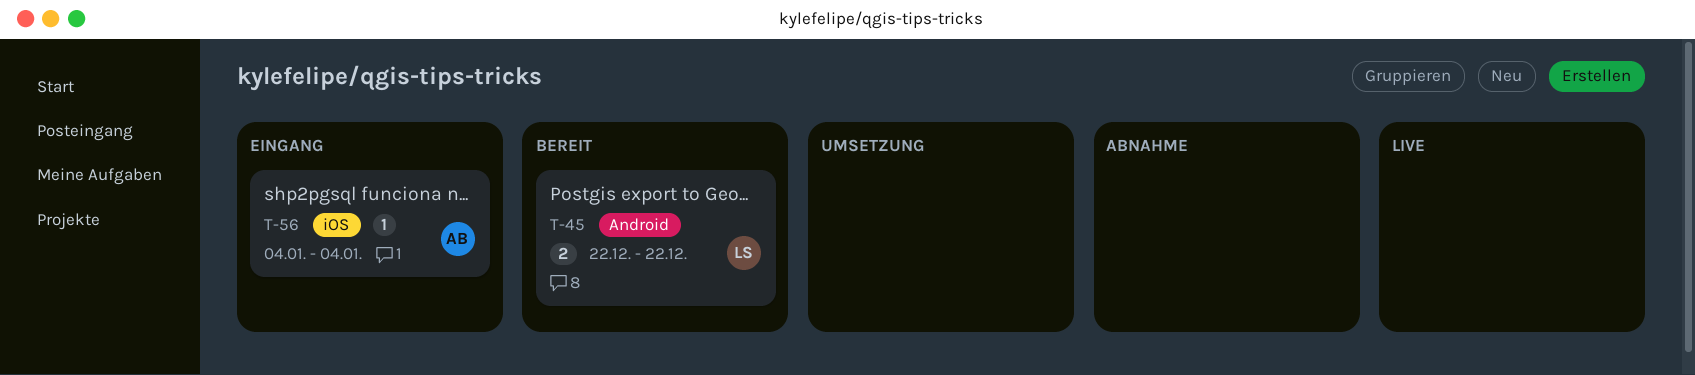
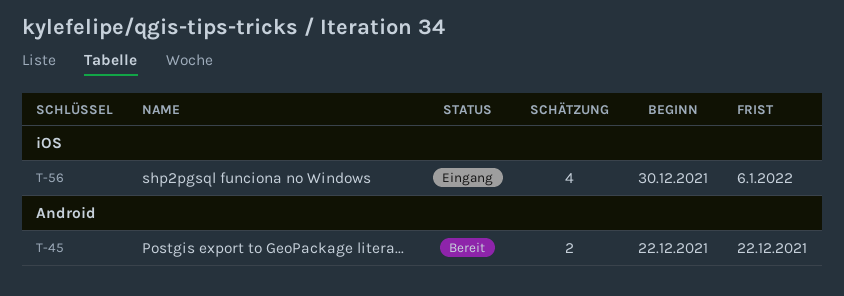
T-56, estimate: 1 -> 4
T-56, start: Jan 4 -> Dec 30
T-56, due: Jan 4 -> Jan 6

